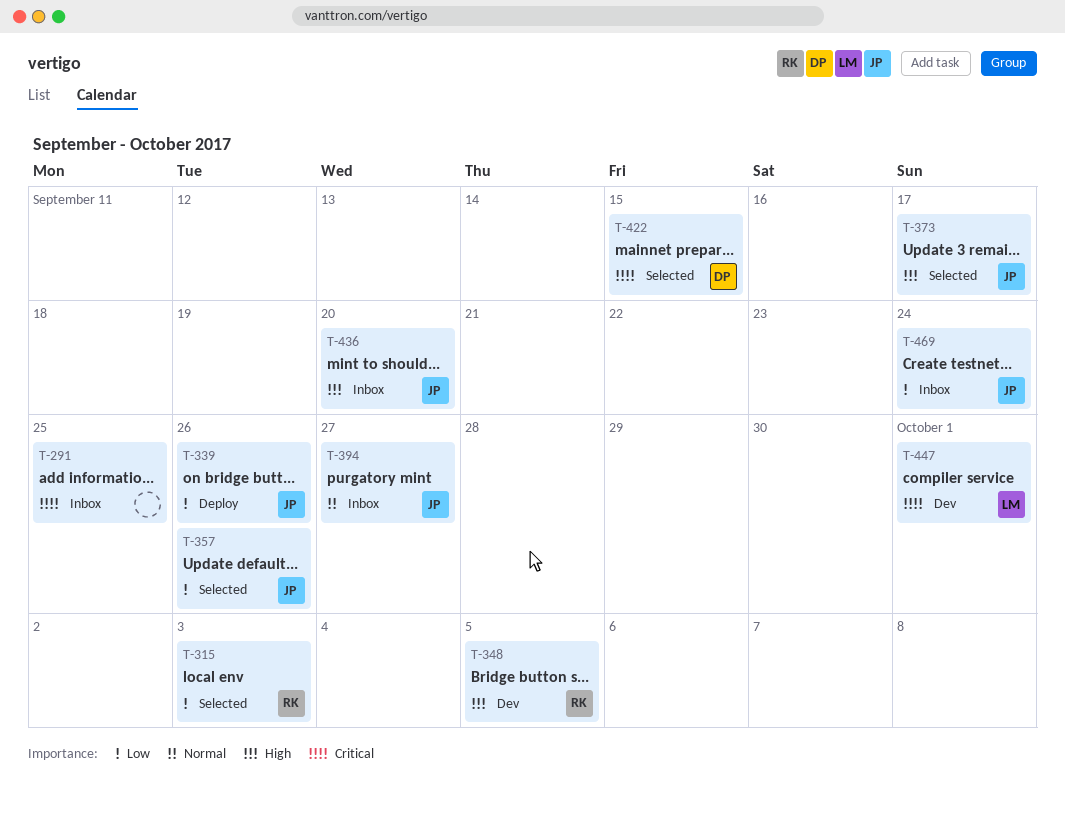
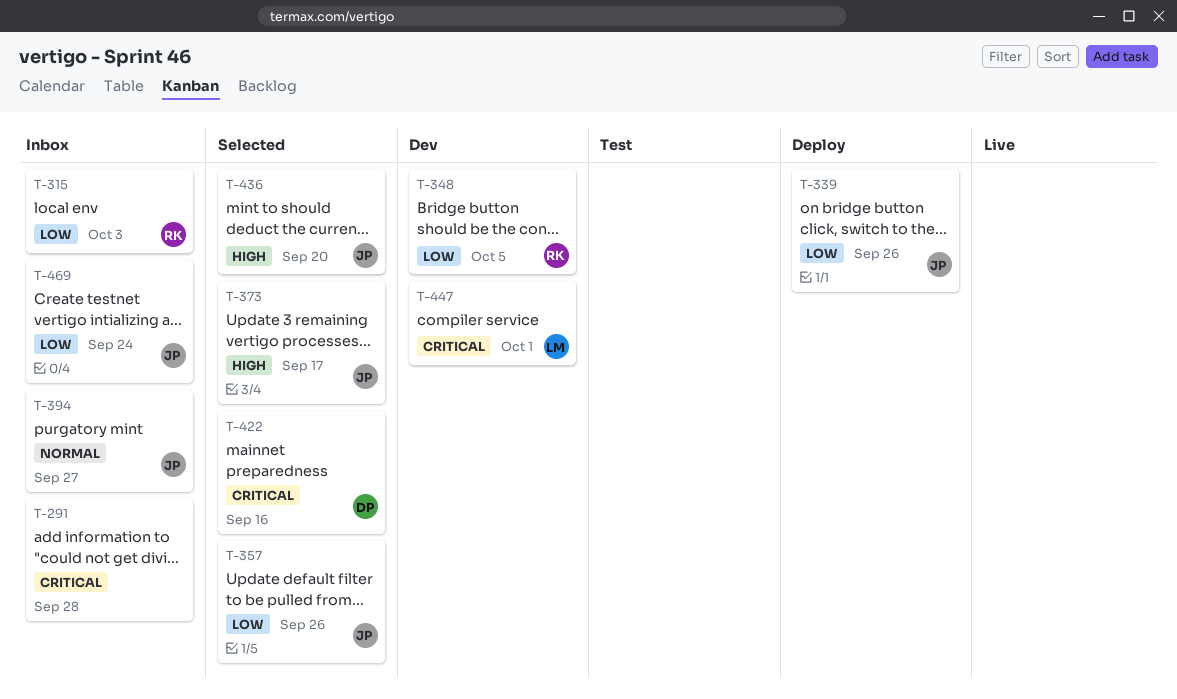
T-291, due: Sep 25 -> Sep 28
T-315, status: Selected -> Inbox
T-348, priority: High -> Low
T-422, due: Sep 15 -> Sep 16
T-436, status: Inbox -> Selected

